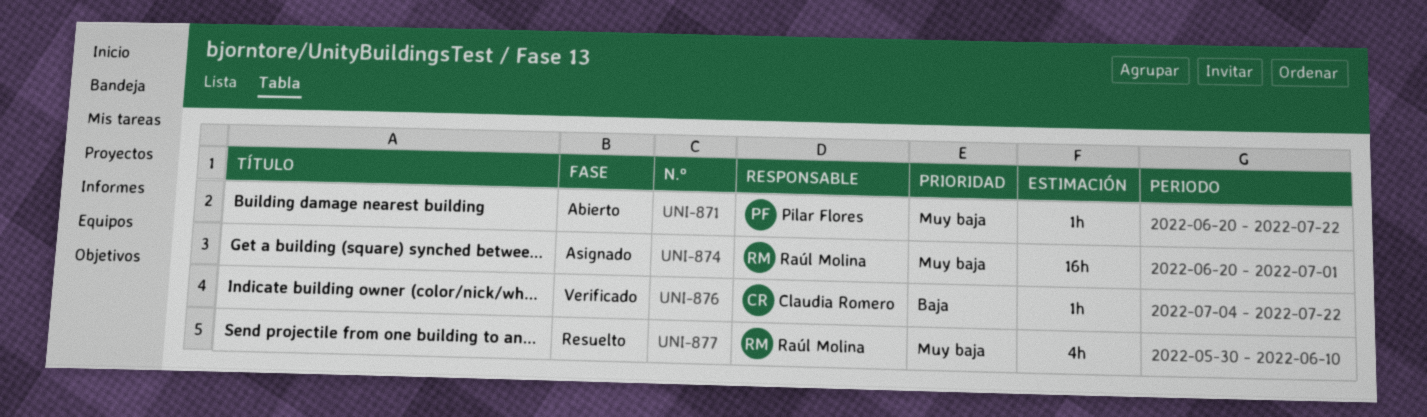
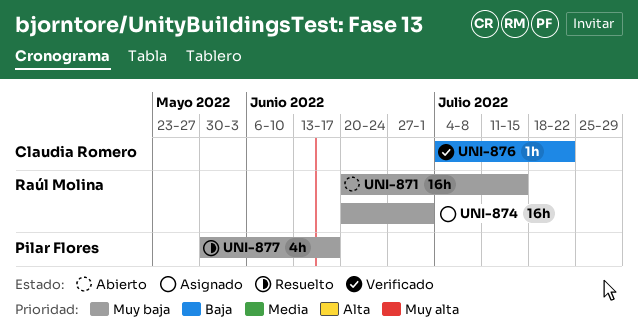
UNI-871, owner: Pilar Flores -> Raúl Molina
UNI-871, estimate: 1h -> 16h
UNI-871, due: Jul 22 -> Jul 15
UNI-877, owner: Raúl Molina -> Pilar Flores
UNI-877, due: Jun 10 -> Jun 17

